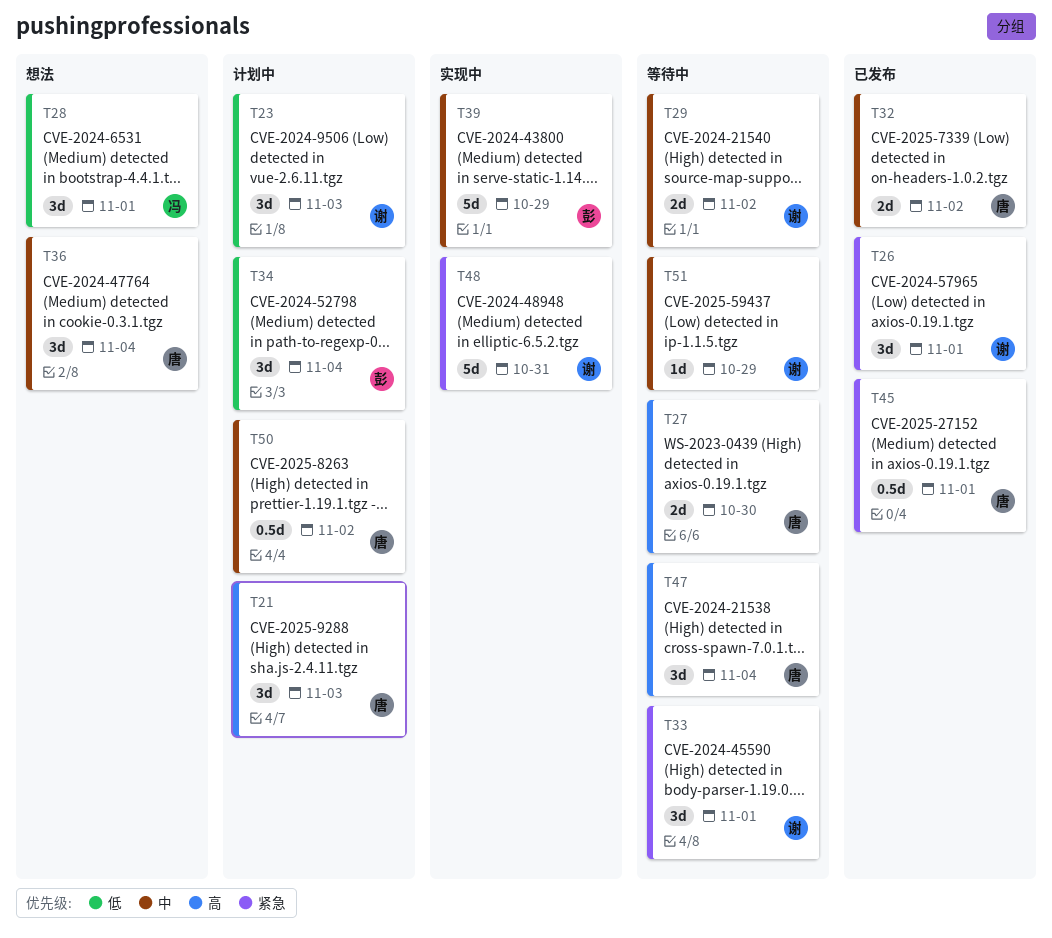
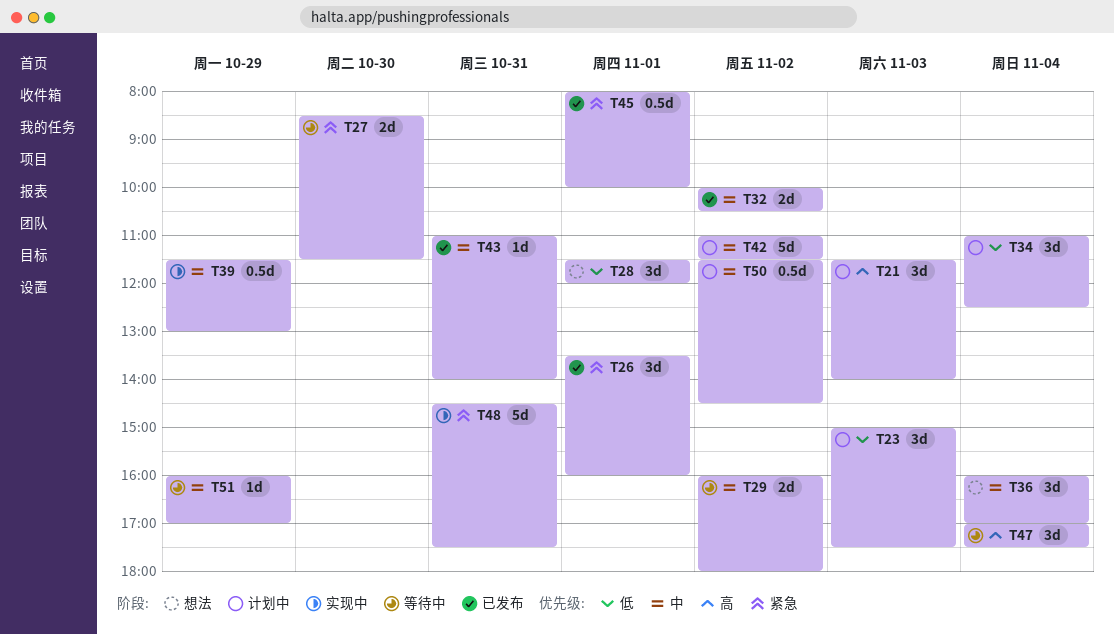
T27, priority: 高 -> 紧急
T33: present -> none
T39, estimate: 5d -> 0.5d
T42: none -> present
T43: none -> present

